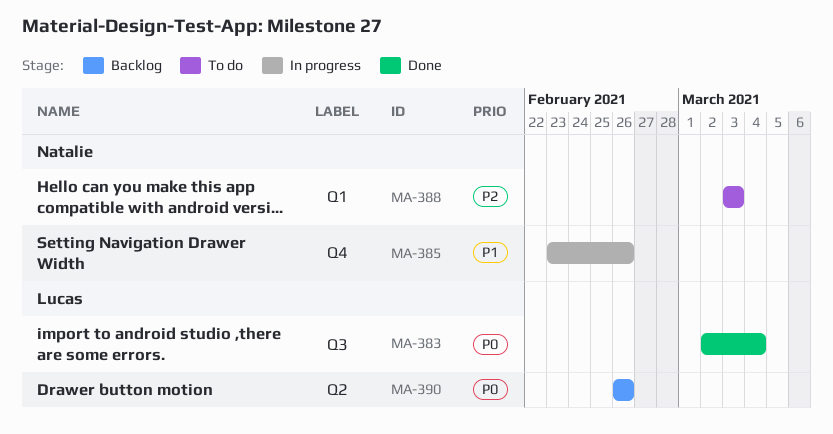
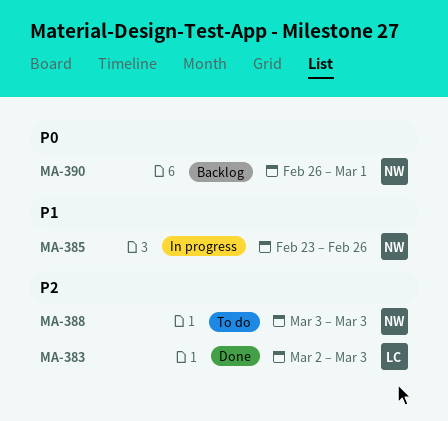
MA-383, priority: P0 -> P2
MA-383, due: Mar 4 -> Mar 3
MA-390, owner: Lucas -> Natalie
MA-390, due: Feb 26 -> Mar 1

